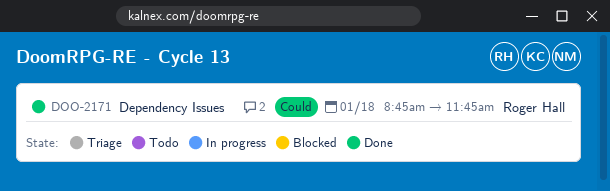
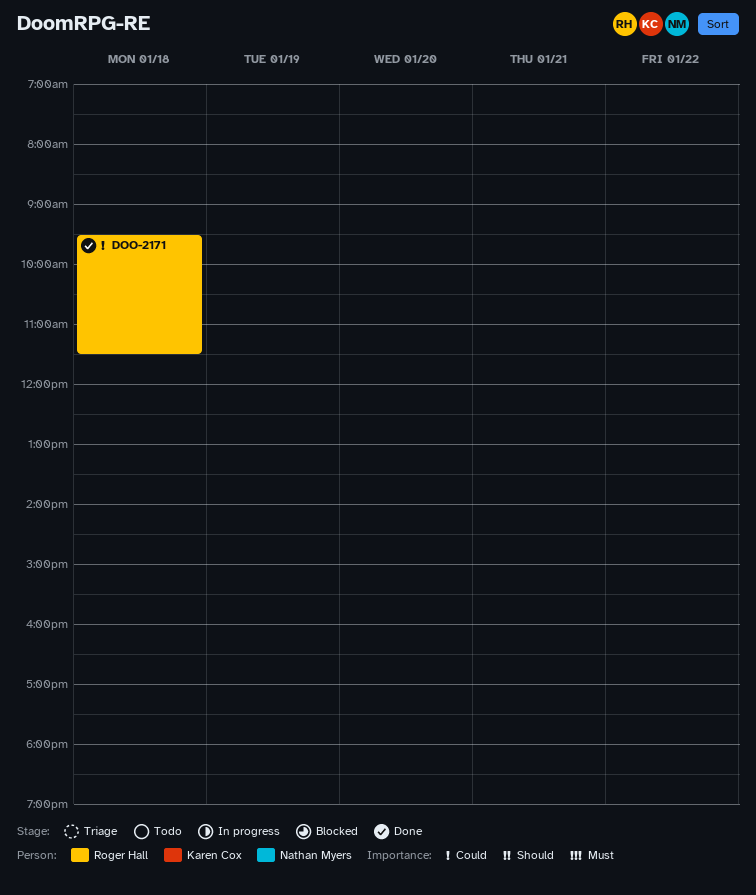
DOO-2171, begins: 08:45 -> 09:30
DOO-2171, ends: 11:45 -> 11:30

